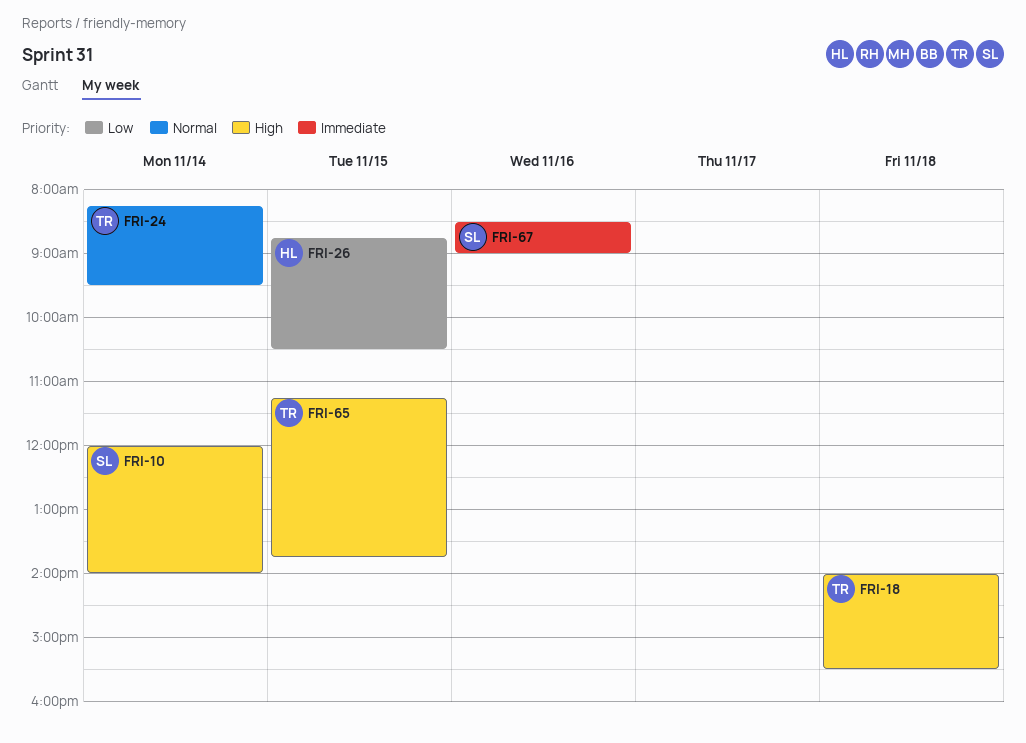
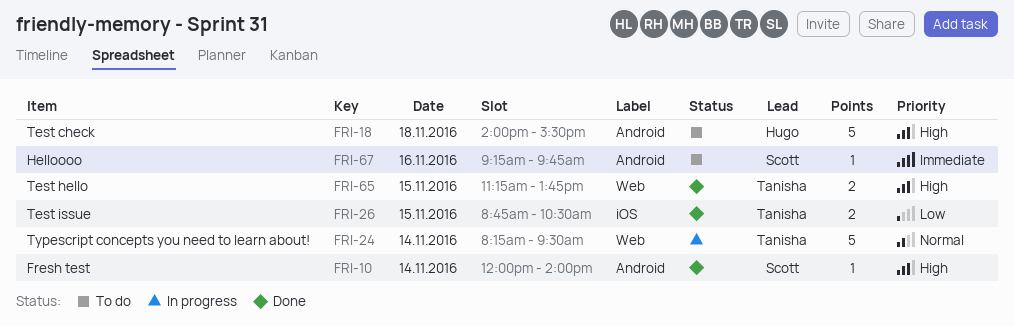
FRI-18, owner: Tanisha -> Hugo
FRI-26, owner: Hugo -> Tanisha
FRI-67, begins: 08:30 -> 09:15
FRI-67, ends: 09:00 -> 09:45

